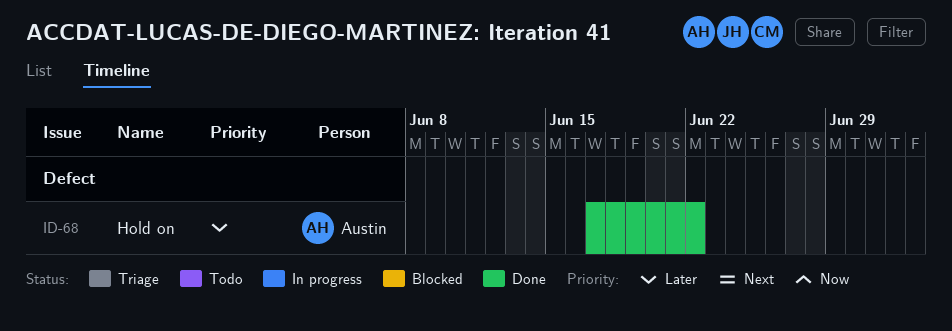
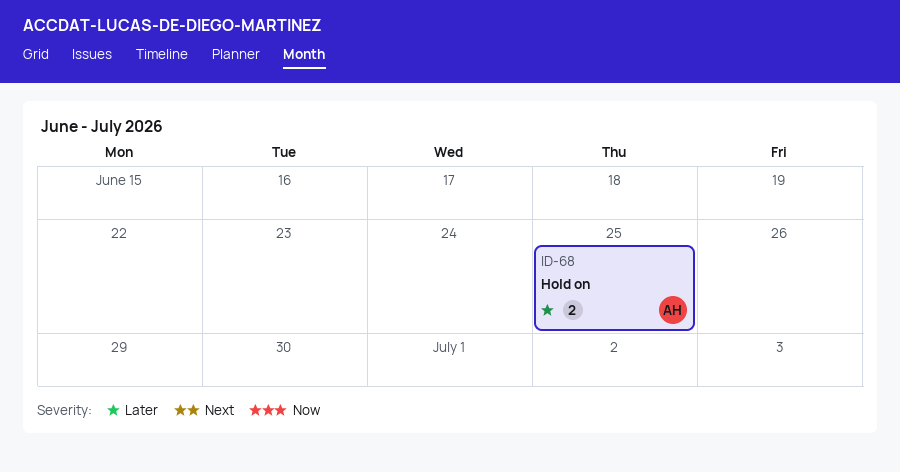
ID-68, due: Jun 22 -> Jun 25

